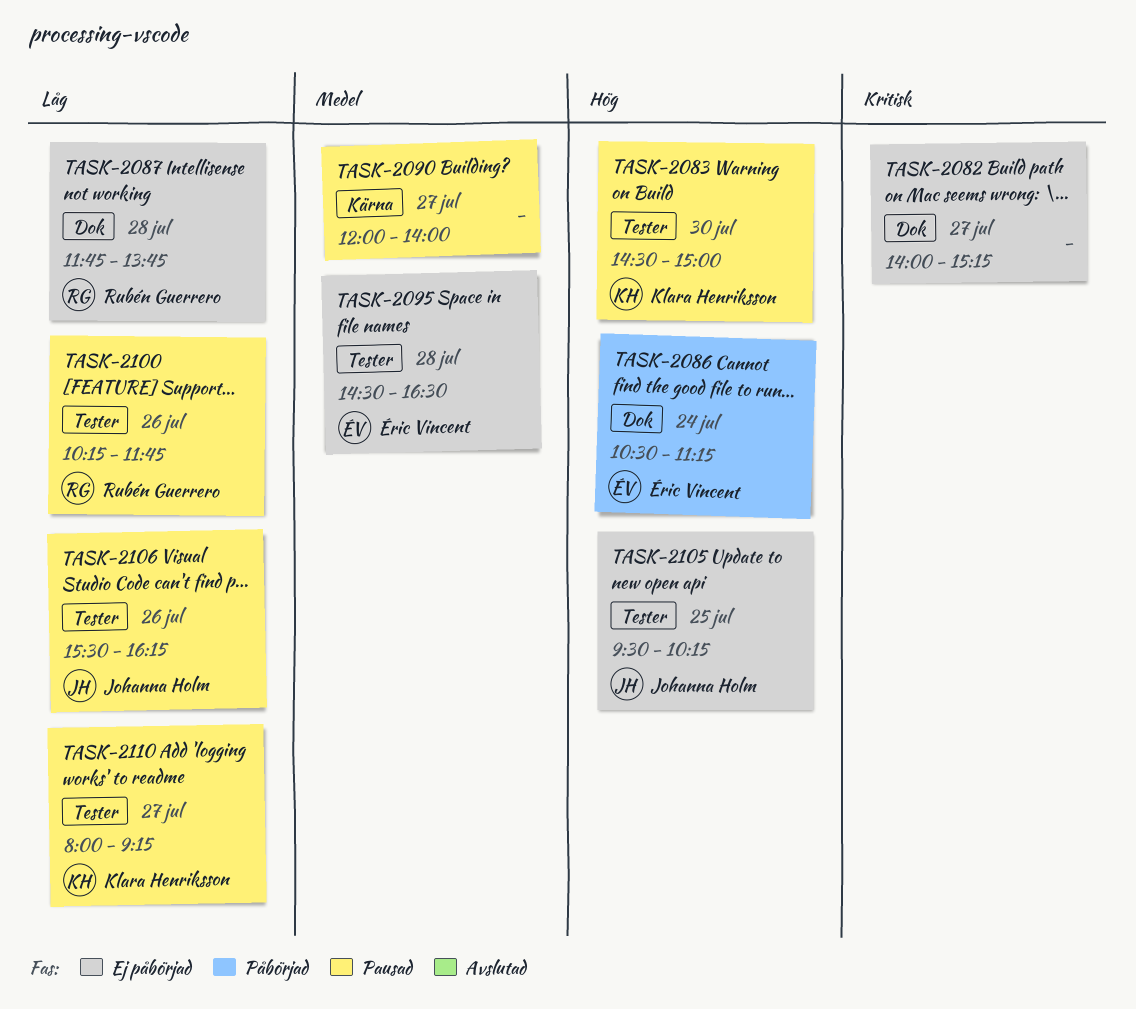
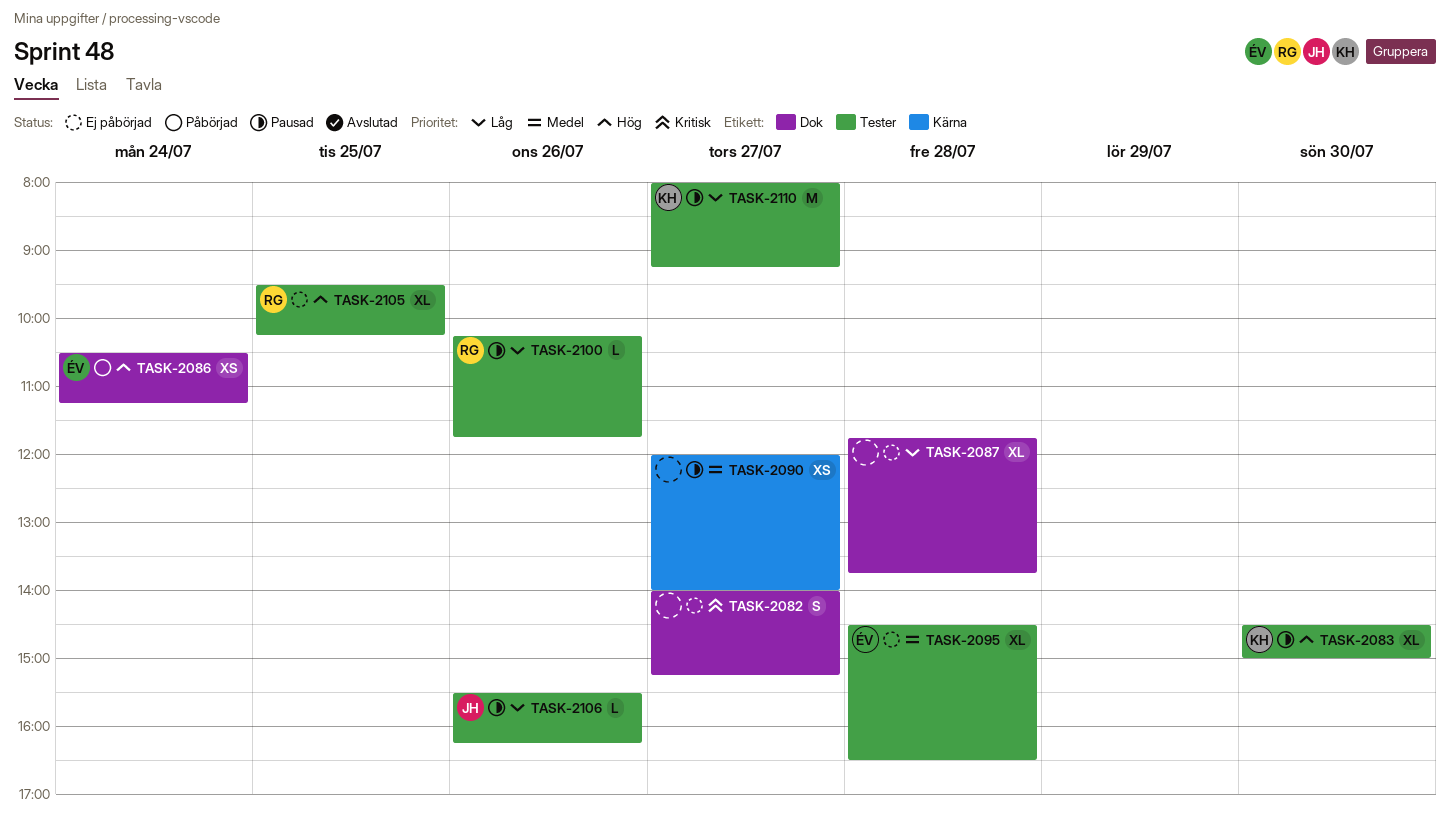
TASK-2087, owner: Rubén Guerrero -> none
TASK-2105, owner: Johanna Holm -> Rubén Guerrero

